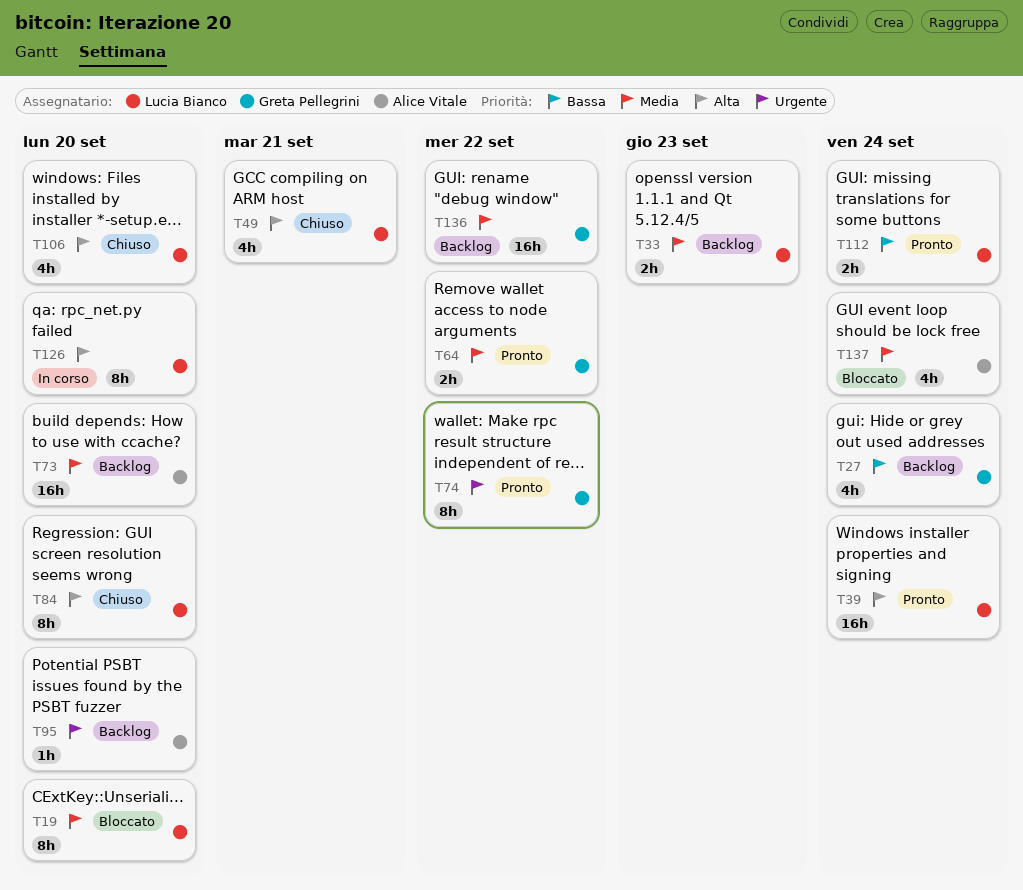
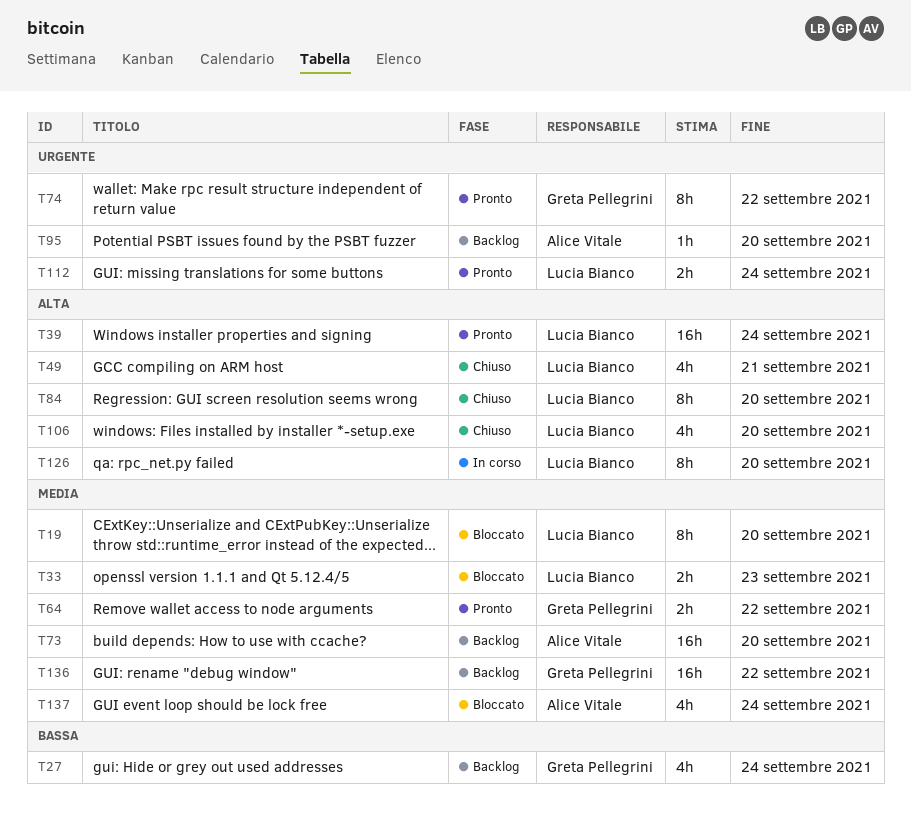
T33, status: Backlog -> Bloccato
T112, priority: Bassa -> Urgente

